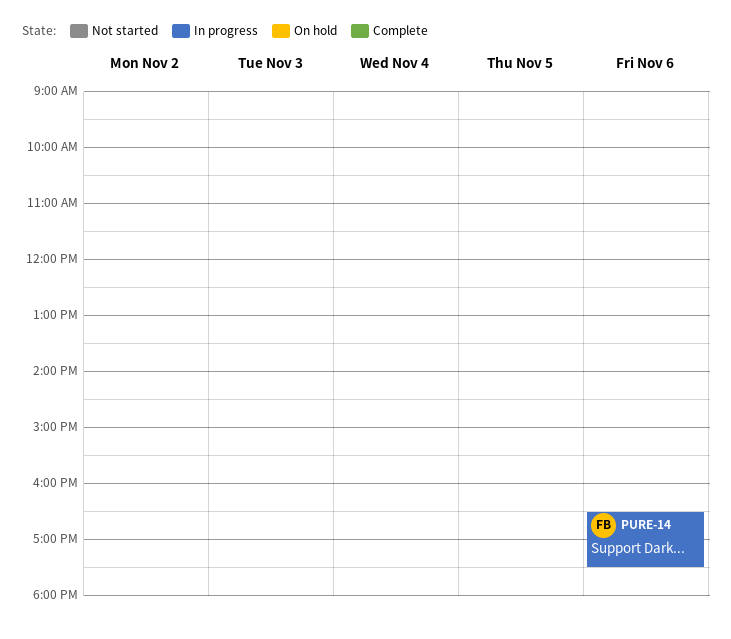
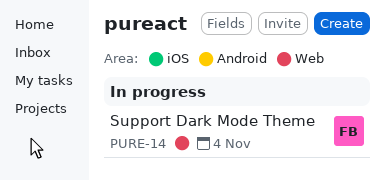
PURE-14, day: Nov 6 -> Nov 4

